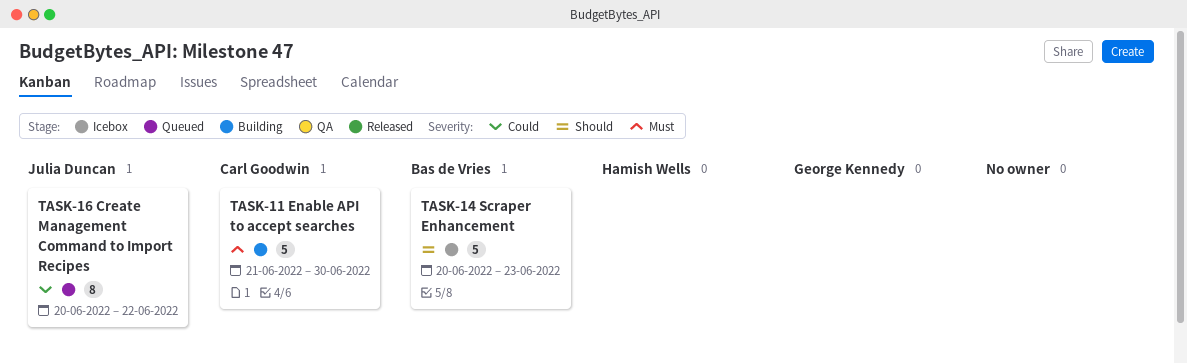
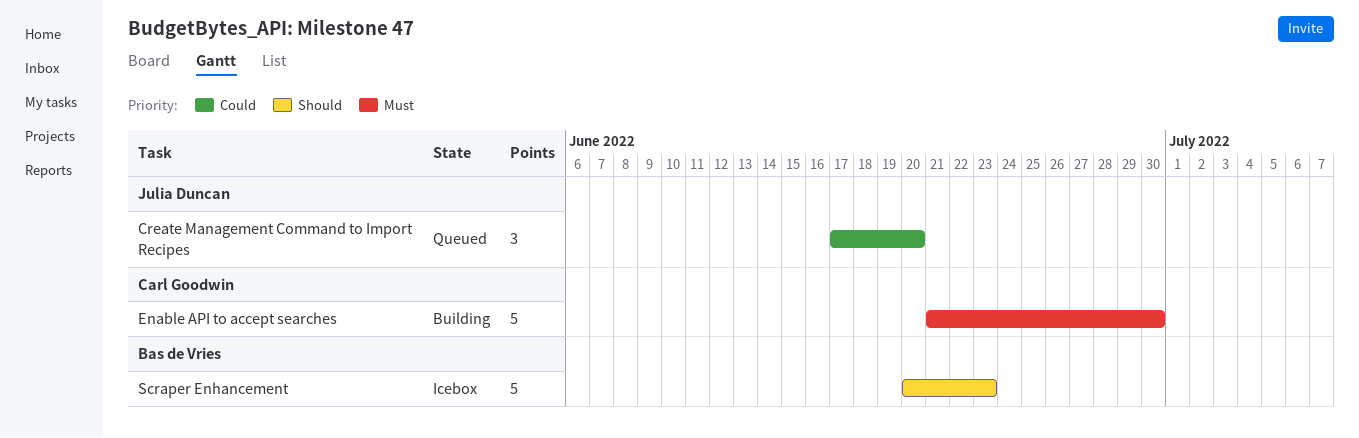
Create Management Command to Import Recipes, estimate: 8 -> 3
Create Management Command to Import Recipes, start: Jun 20 -> Jun 17
Create Management Command to Import Recipes, due: Jun 22 -> Jun 20

